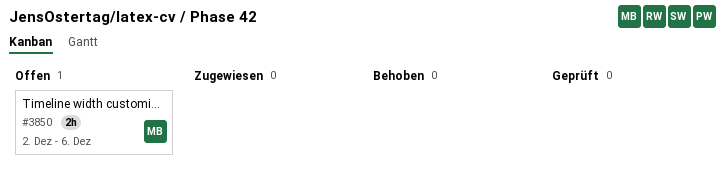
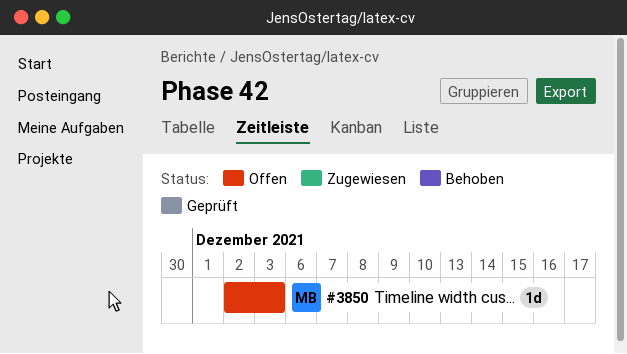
#3850, estimate: 2h -> 1d
#3850, due: Dec 6 -> Dec 3

